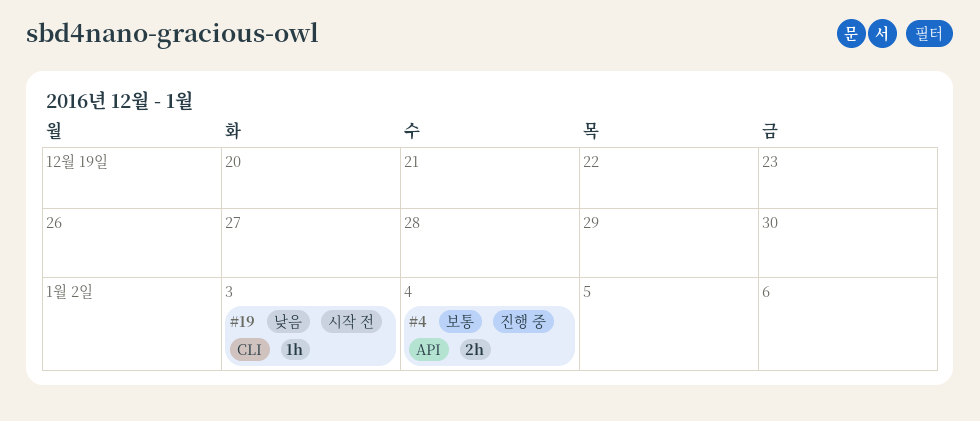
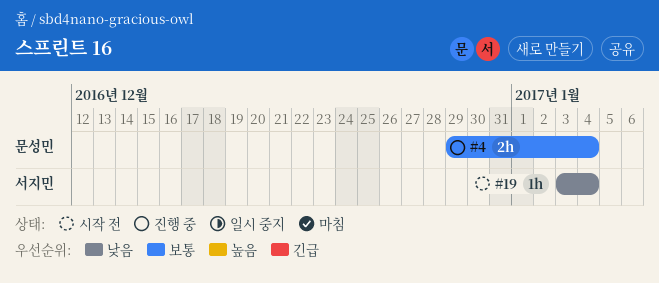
#19, due: Jan 3 -> Jan 4

